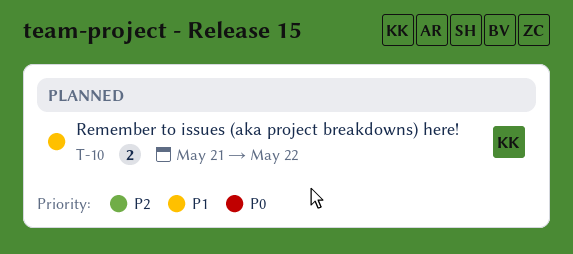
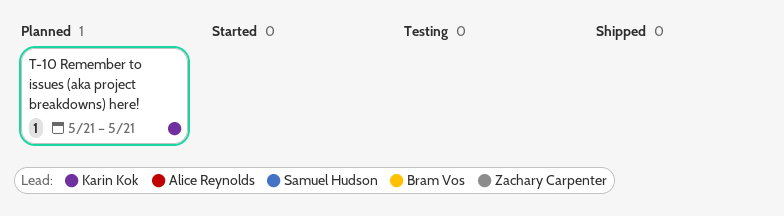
T-10, estimate: 2 -> 1
T-10, due: May 22 -> May 21

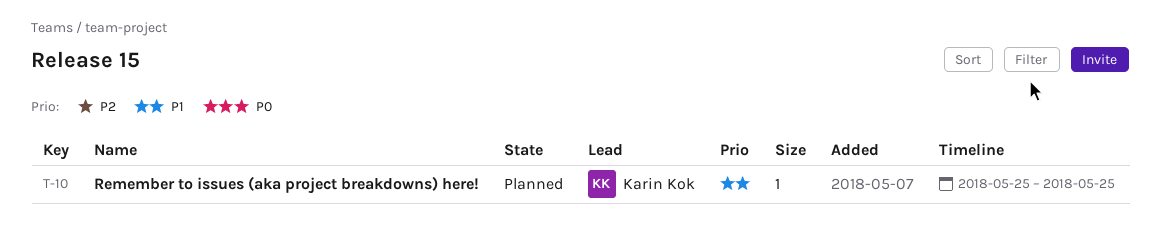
T-10, start: May 21 -> May 25
T-10, due: May 21 -> May 25

